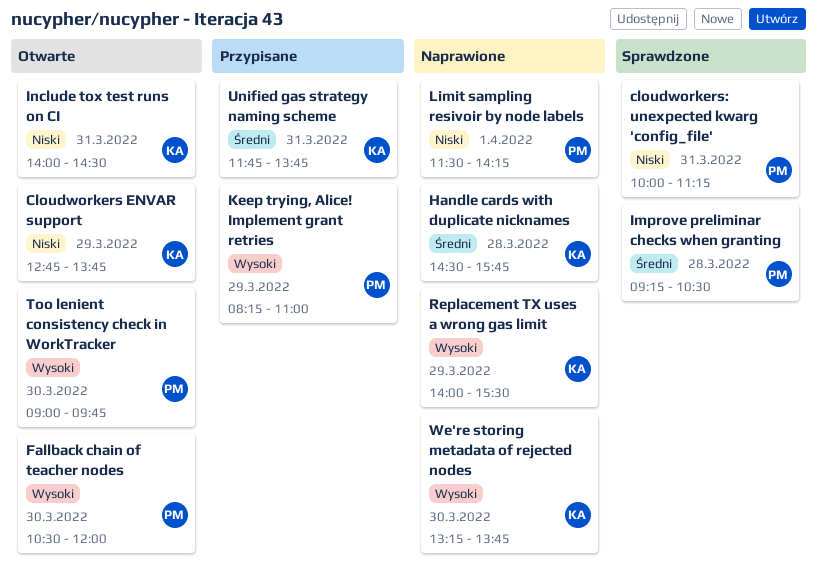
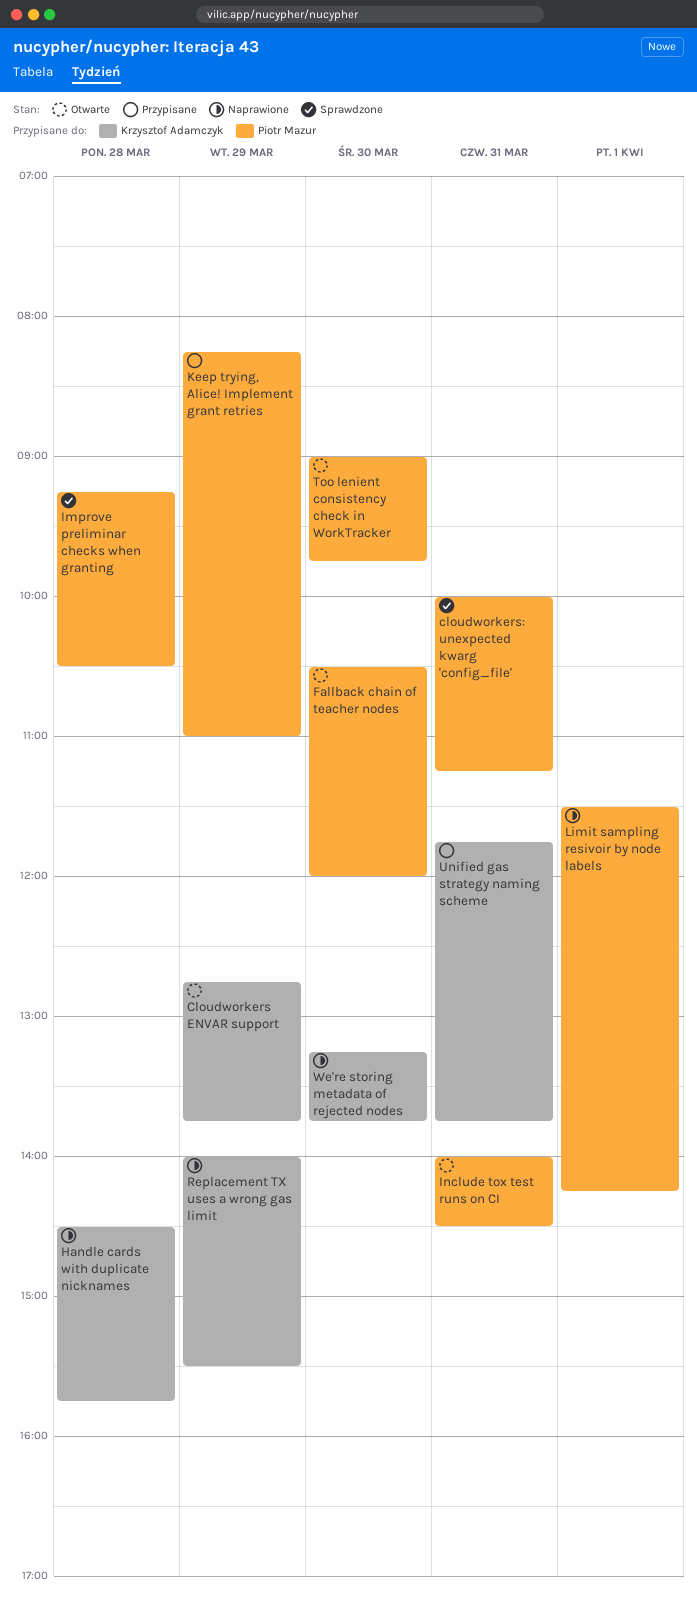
Include tox test runs on CI, owner: Krzysztof Adamczyk -> Piotr Mazur

